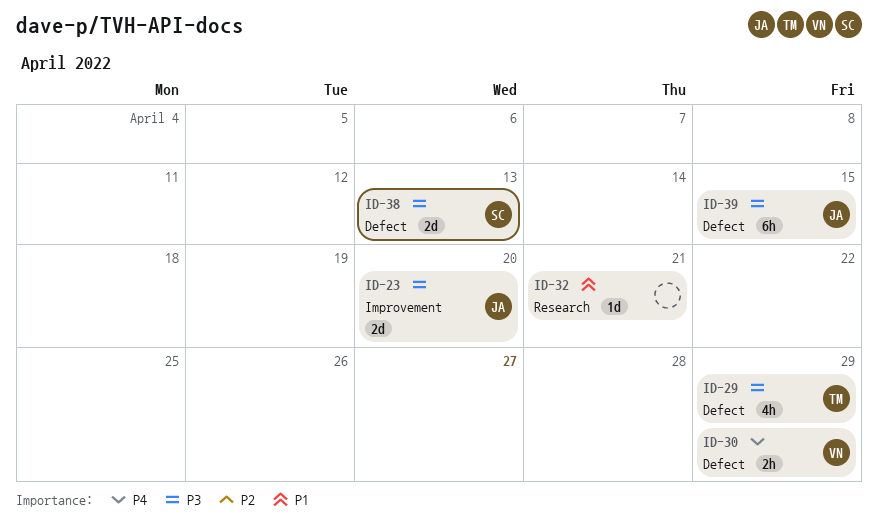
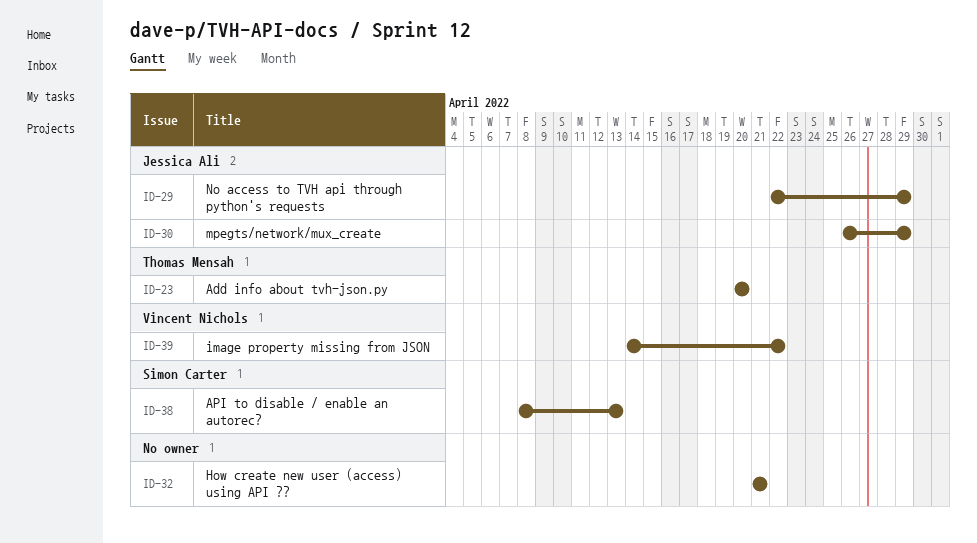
ID-23, owner: Jessica Ali -> Thomas Mensah
ID-29, owner: Thomas Mensah -> Jessica Ali
ID-30, owner: Vincent Nichols -> Jessica Ali
ID-39, owner: Jessica Ali -> Vincent Nichols
ID-39, due: Apr 15 -> Apr 22

